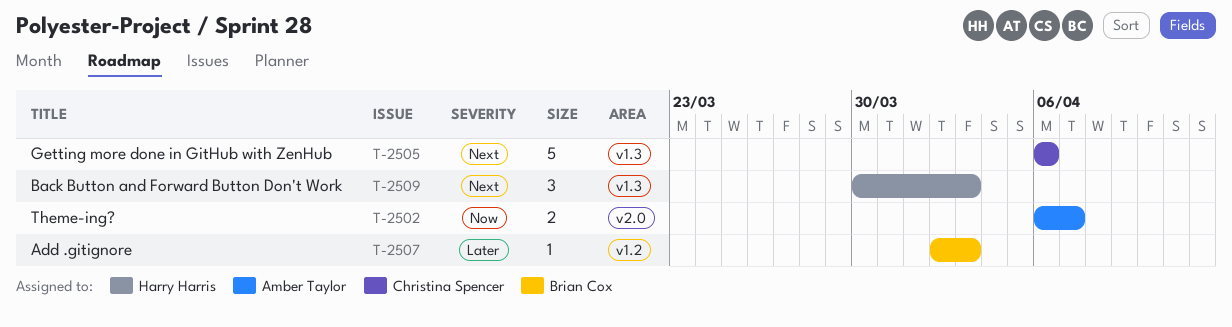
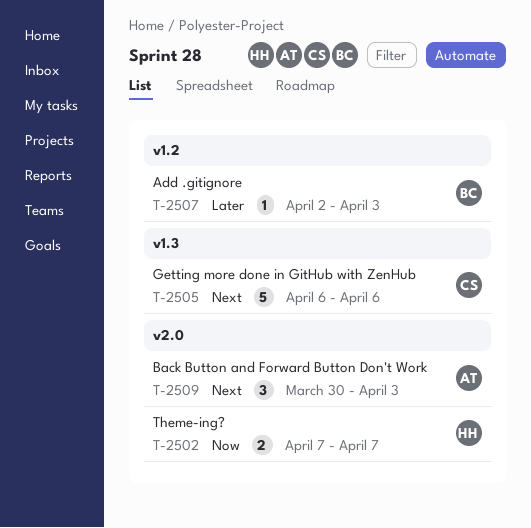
T-2502, owner: Amber Taylor -> Harry Harris
T-2502, start: Apr 6 -> Apr 7
T-2509, owner: Harry Harris -> Amber Taylor
T-2509, label: v1.3 -> v2.0

